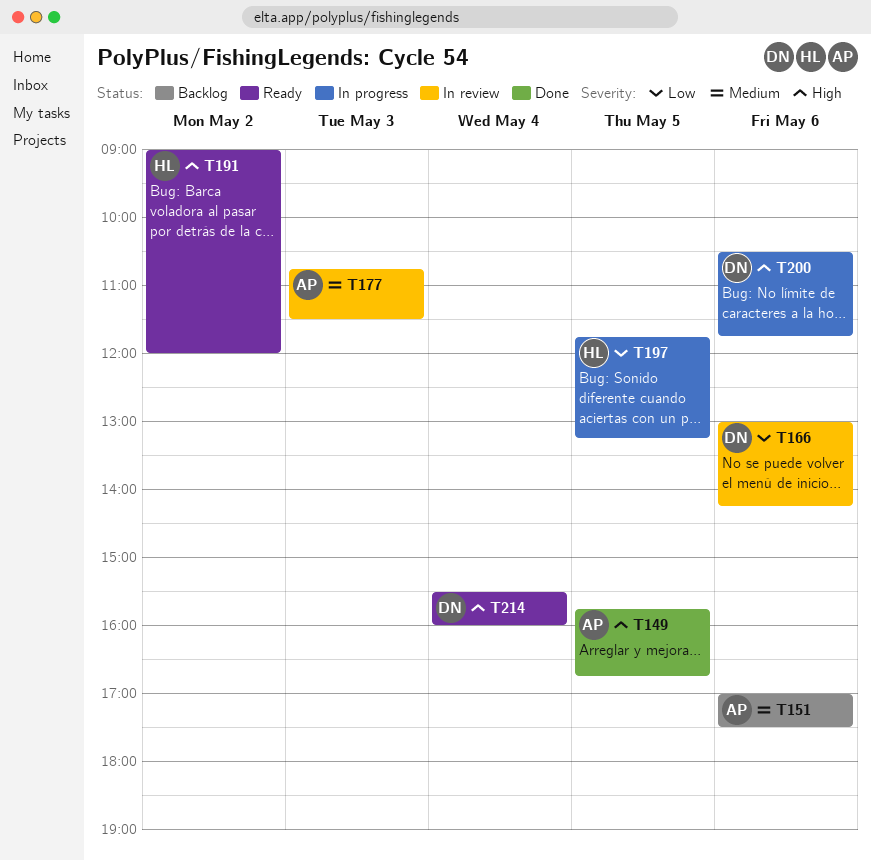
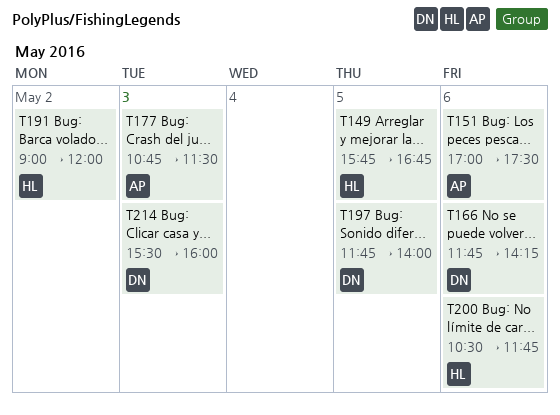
T149, owner: AP -> HL
T166, begins: 13:00 -> 11:45
T197, owner: HL -> DN
T197, ends: 13:15 -> 14:00
T200, owner: DN -> HL
T214, day: May 4 -> May 3

